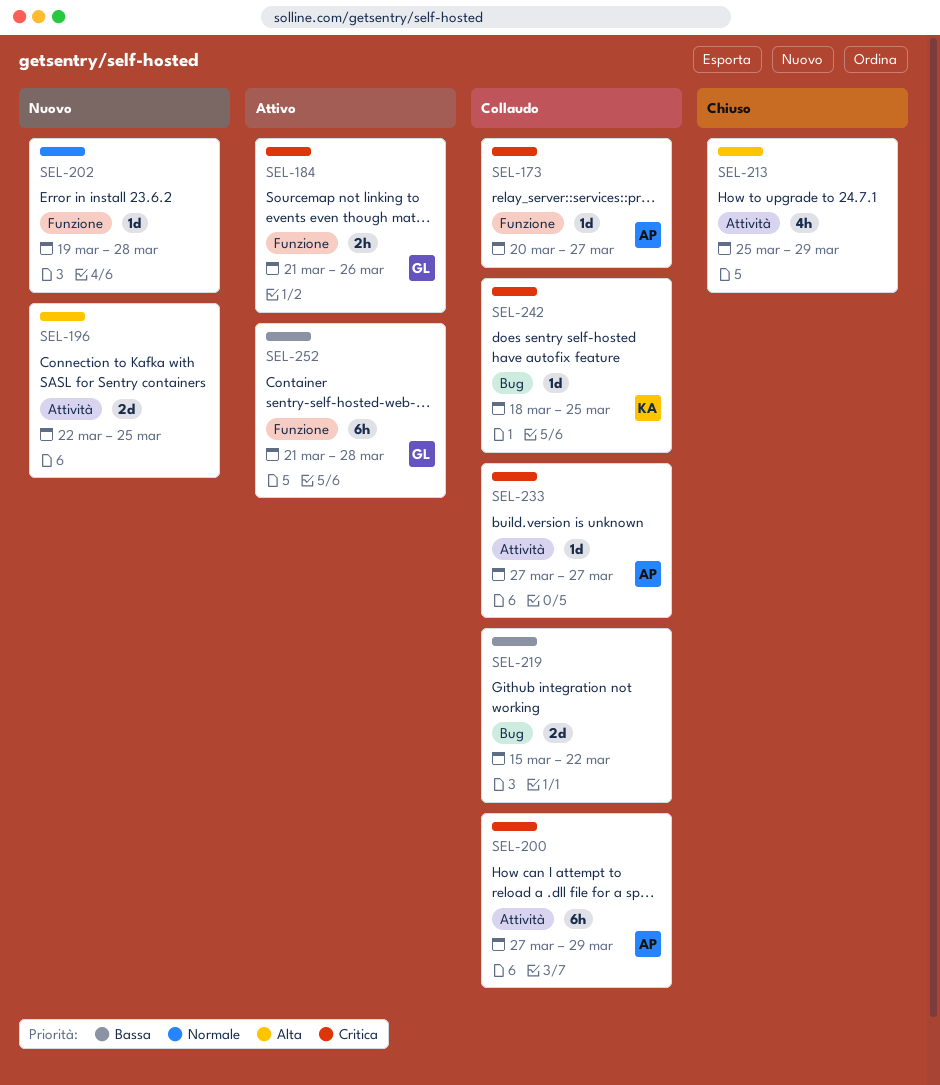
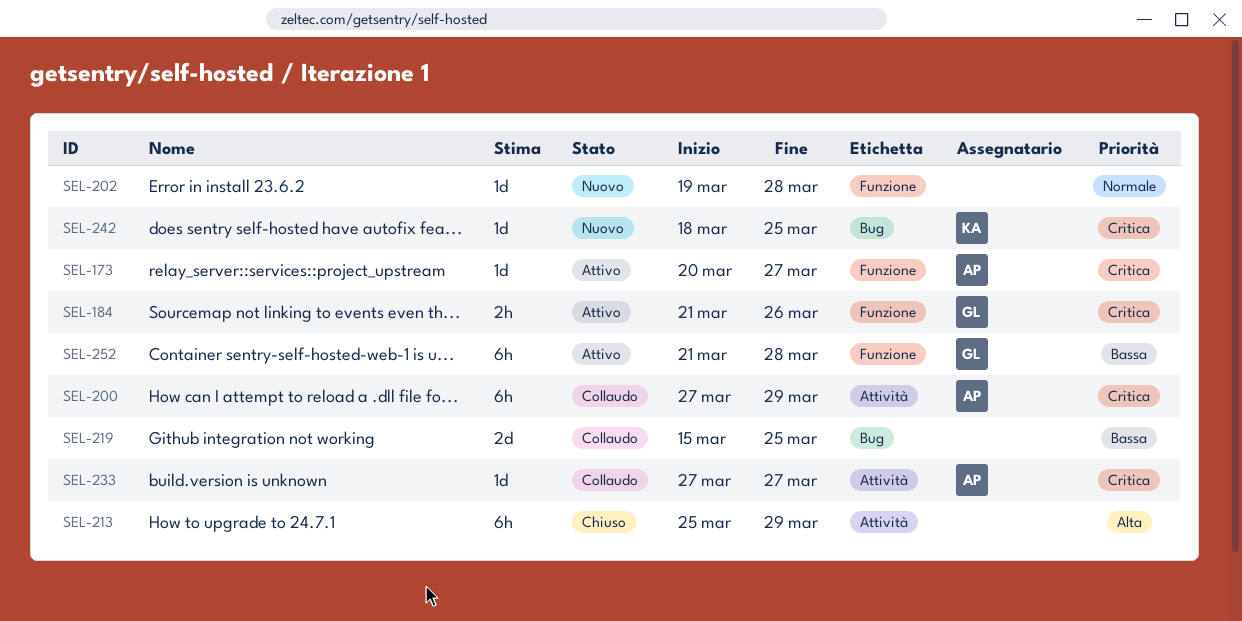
SEL-173, status: Collaudo -> Attivo
SEL-196: present -> none
SEL-213, estimate: 4h -> 6h
SEL-219, due: Mar 22 -> Mar 25
SEL-242, status: Collaudo -> Nuovo

